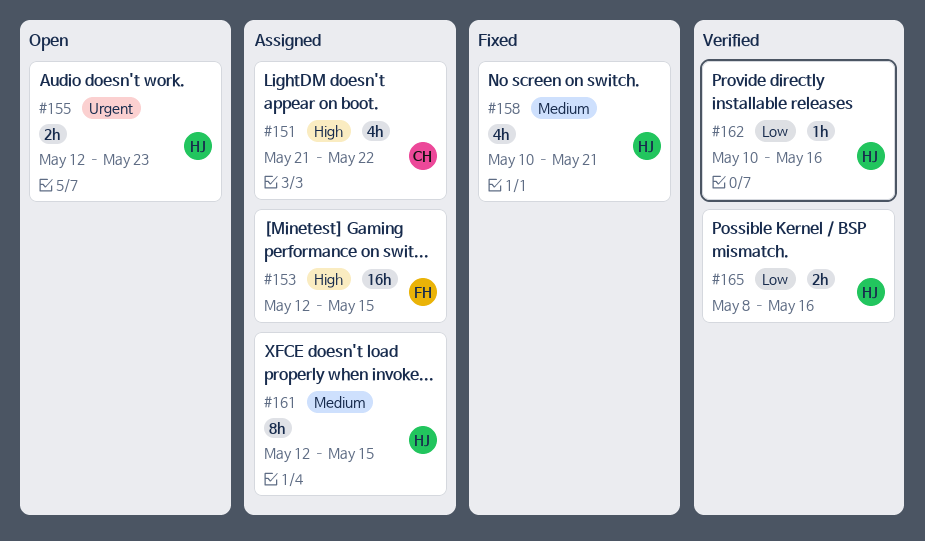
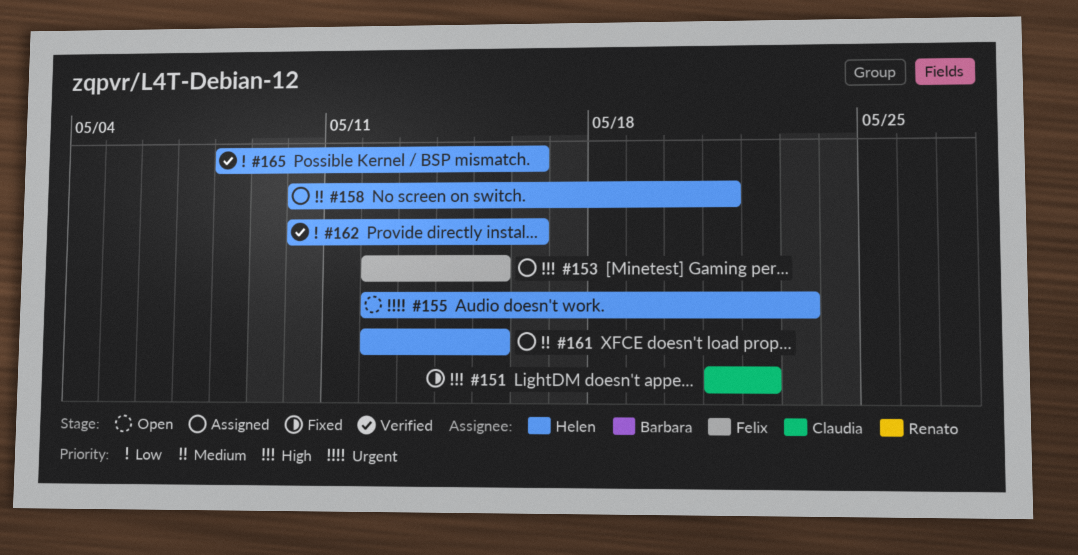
#151, status: Assigned -> Fixed
#158, status: Fixed -> Assigned

